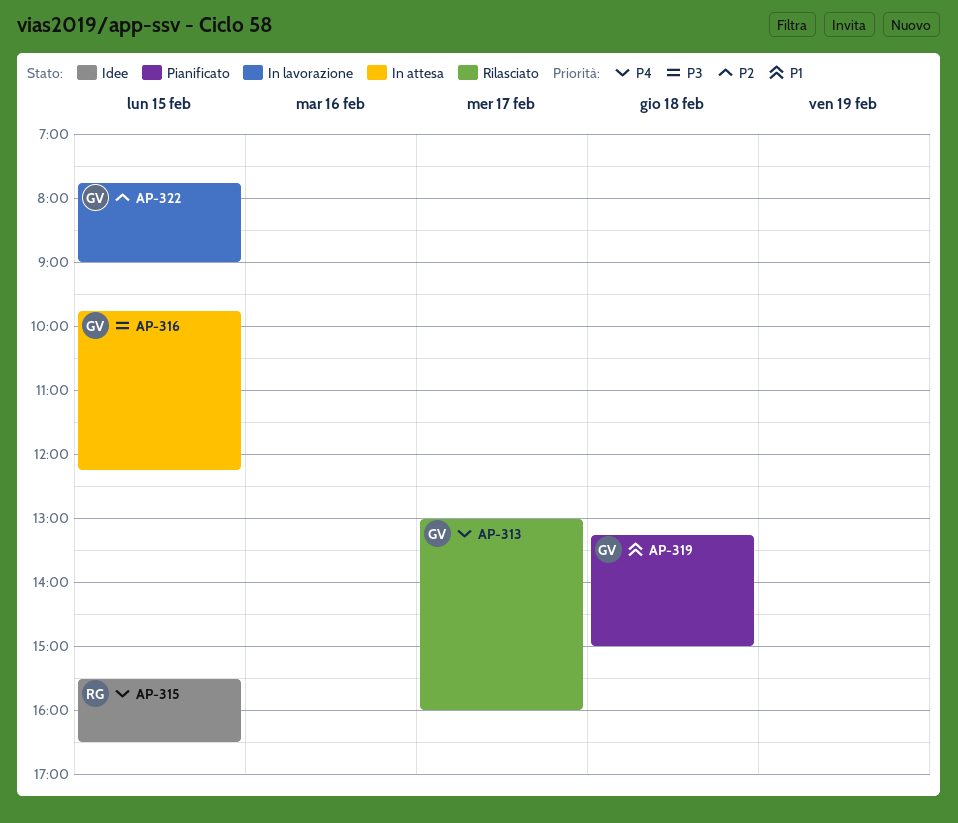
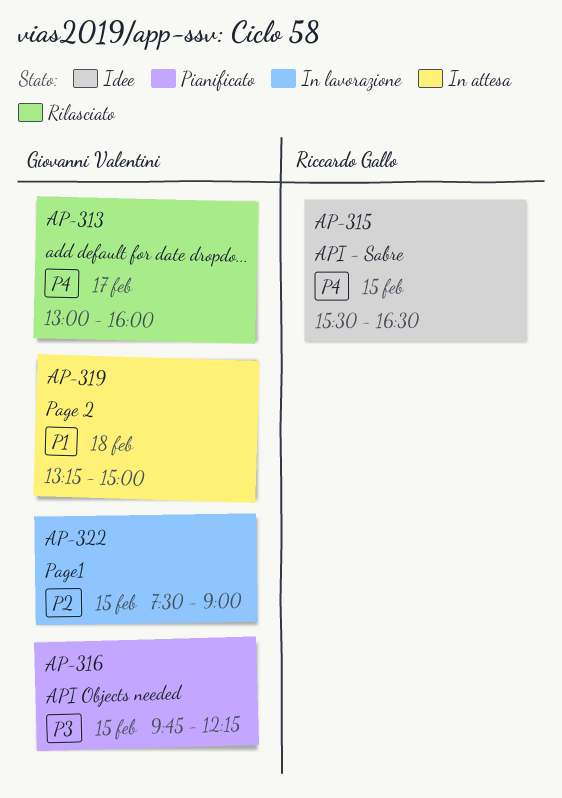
AP-316, status: In attesa -> Pianificato
AP-319, status: Pianificato -> In attesa
AP-322, begins: 07:45 -> 07:30

